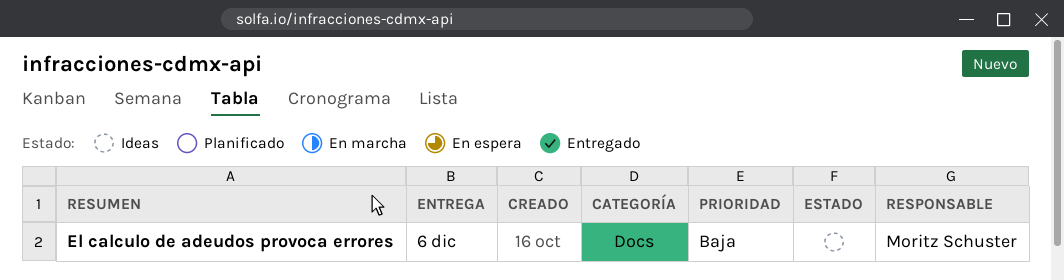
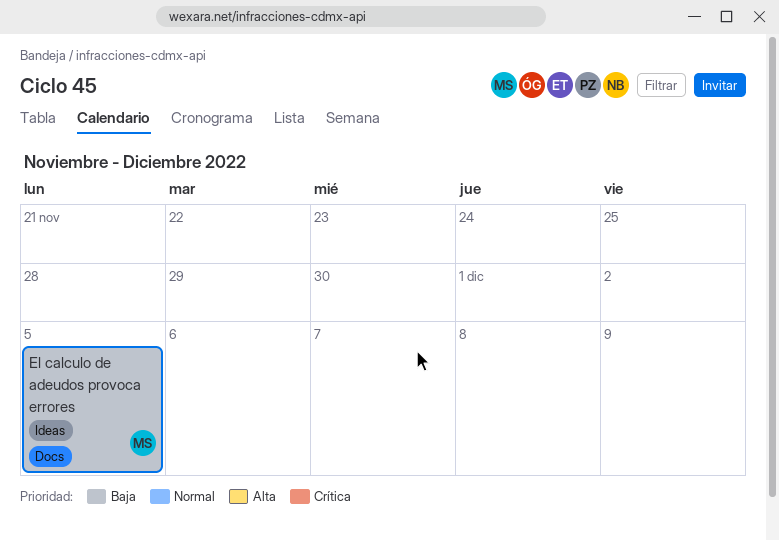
El calculo de adeudos provoca errores, due: Dec 6 -> Dec 5

